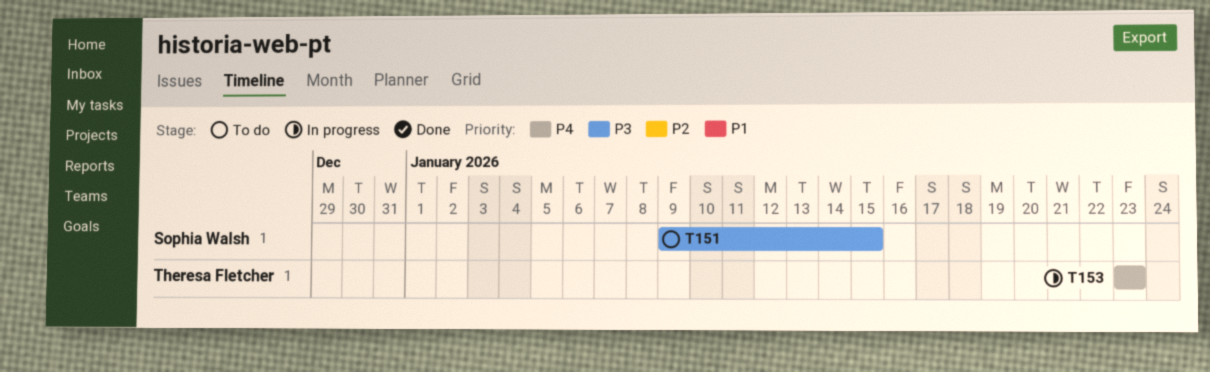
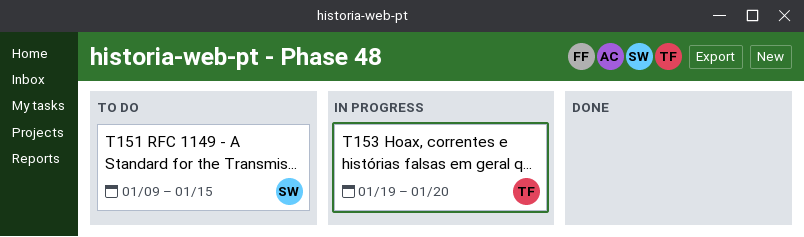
T153, start: Jan 23 -> Jan 19
T153, due: Jan 23 -> Jan 20

